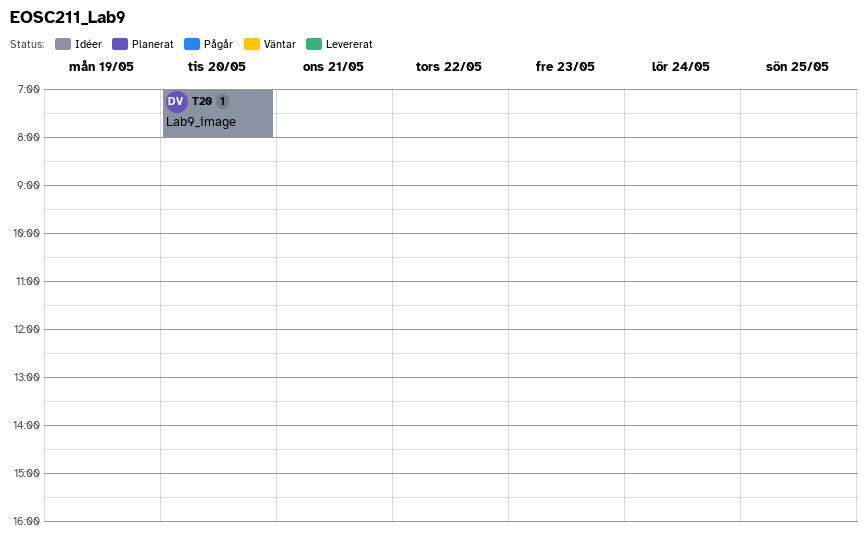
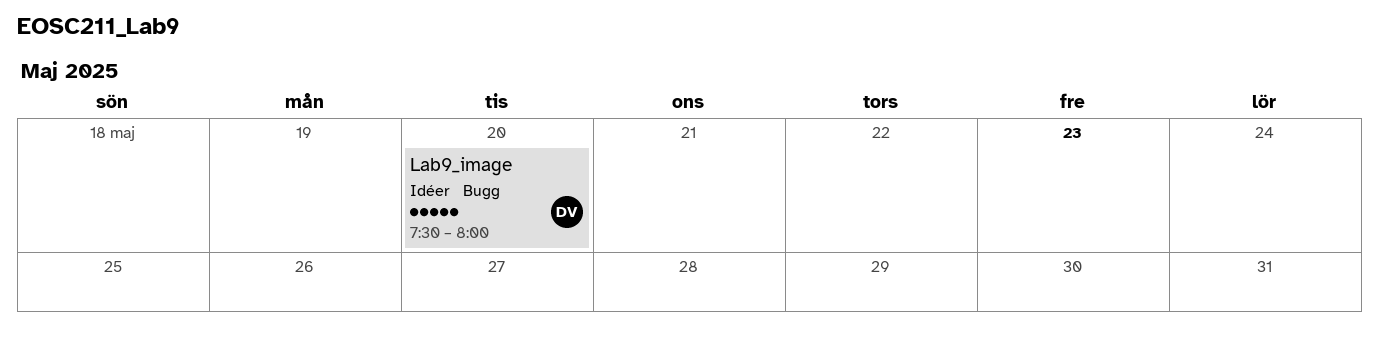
Lab9_image, estimate: 1 -> 5
Lab9_image, begins: 07:00 -> 07:30

